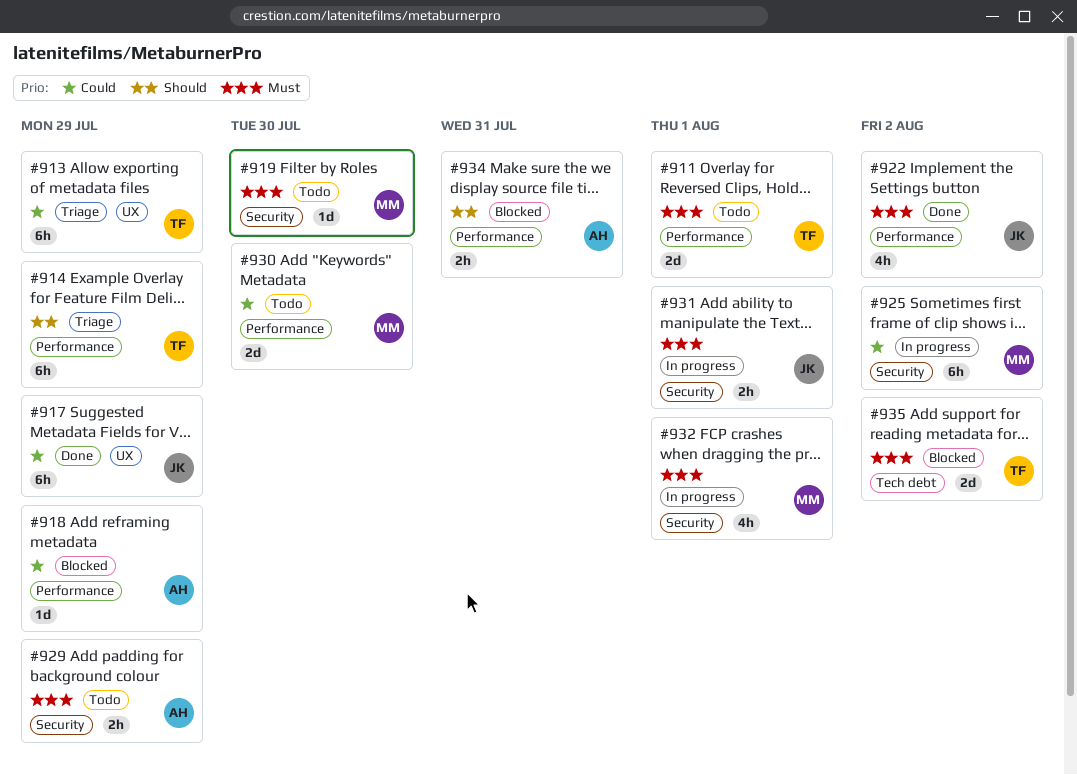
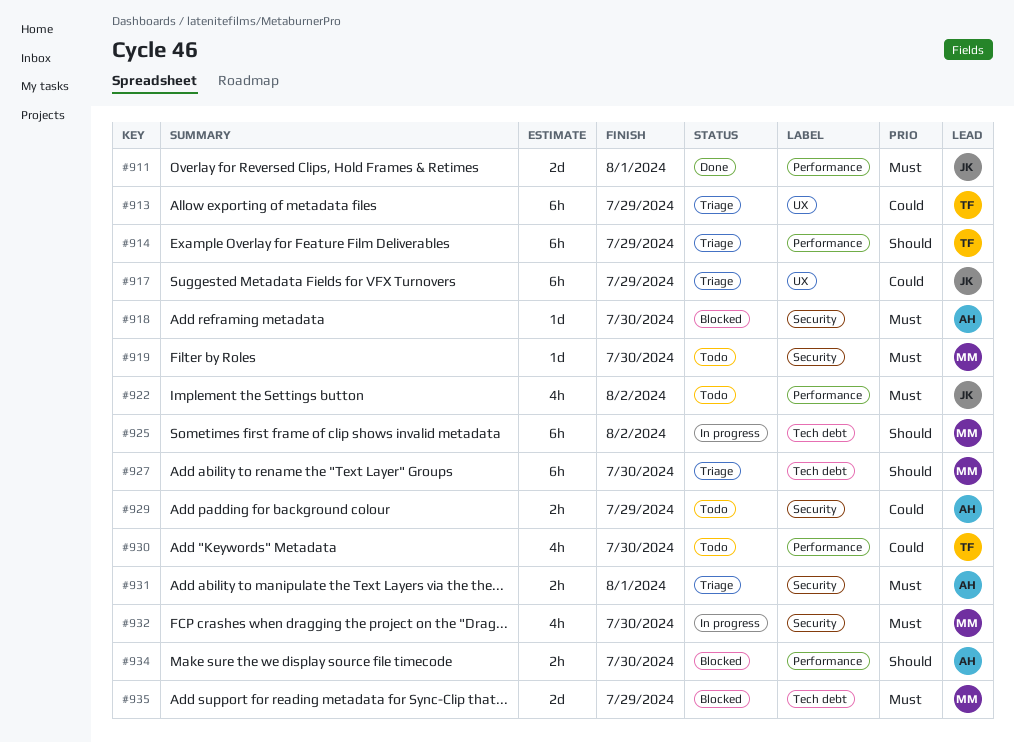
#911, status: Todo -> Done
#911, owner: TF -> JK
#917, status: Done -> Triage
#918, priority: Could -> Must
#918, label: Performance -> Security
#918, due: Jul 29 -> Jul 30
#922, status: Done -> Todo
#925, priority: Could -> Should
#925, label: Security -> Tech debt
#927: none -> present
#929, priority: Must -> Could
#930, owner: MM -> TF
#930, estimate: 2d -> 4h
#931, status: In progress -> Triage
#931, owner: JK -> AH
#932, due: Aug 1 -> Jul 30
#934, due: Jul 31 -> Jul 30
#935, owner: TF -> MM
#935, due: Aug 2 -> Jul 29

